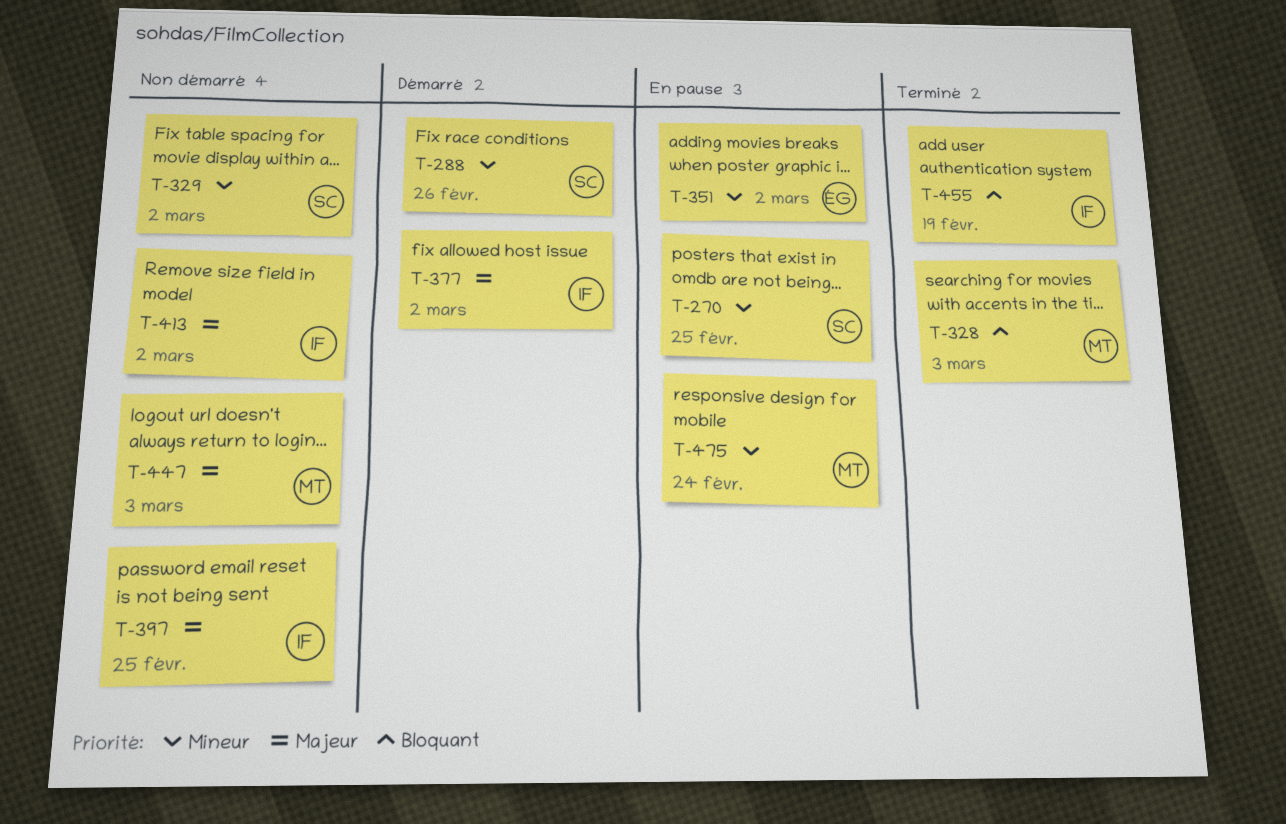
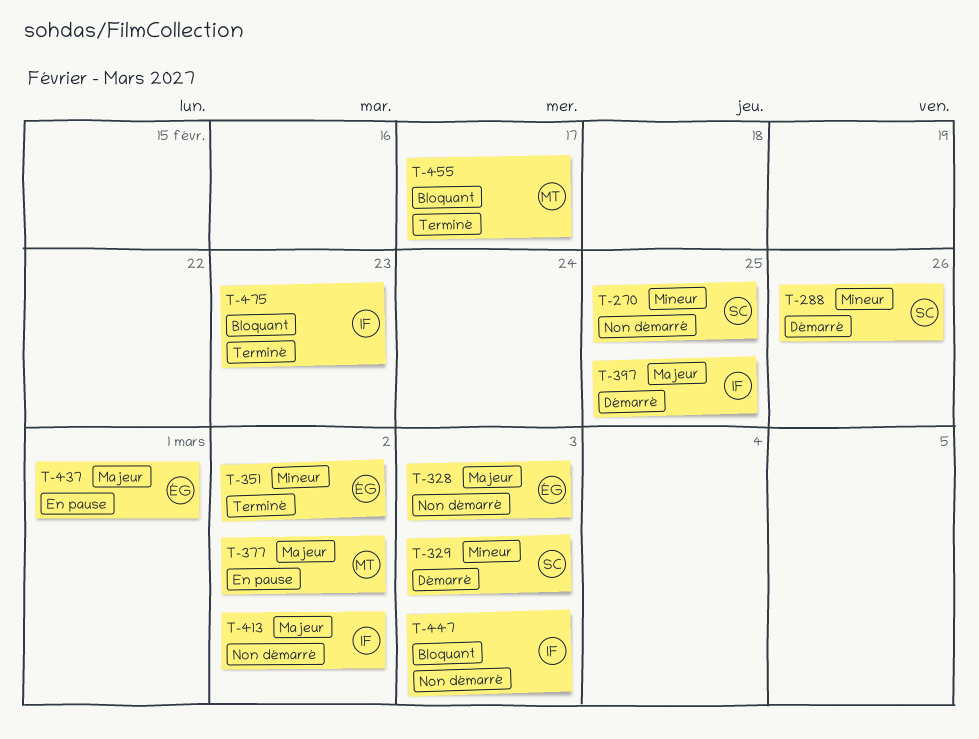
T-270, status: En pause -> Non démarré
T-328, status: Terminé -> Non démarré
T-328, owner: MT -> ÉG
T-328, priority: Bloquant -> Majeur
T-329, status: Non démarré -> Démarré
T-329, due: Mar 2 -> Mar 3
T-351, status: En pause -> Terminé
T-377, status: Démarré -> En pause
T-377, owner: IF -> MT
T-397, status: Non démarré -> Démarré
T-437: none -> present
T-447, owner: MT -> IF
T-447, priority: Majeur -> Bloquant
T-455, owner: IF -> MT
T-455, due: Feb 19 -> Feb 17
T-475, status: En pause -> Terminé
T-475, owner: MT -> IF
T-475, priority: Mineur -> Bloquant
T-475, due: Feb 24 -> Feb 23

